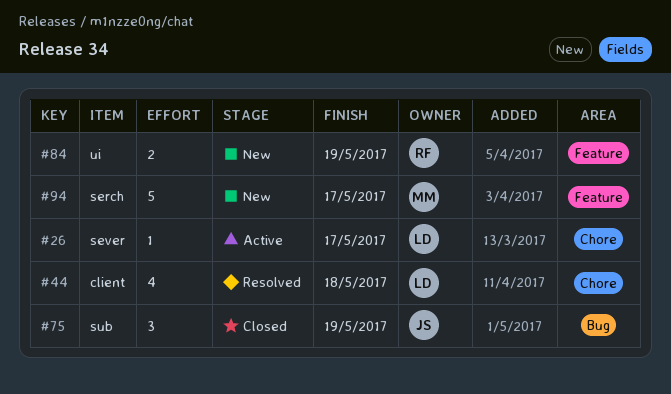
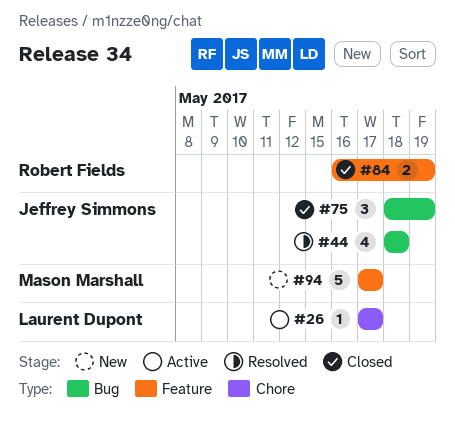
#44, owner: Laurent Dupont -> Jeffrey Simmons
#44, label: Chore -> Bug
#84, status: New -> Closed

